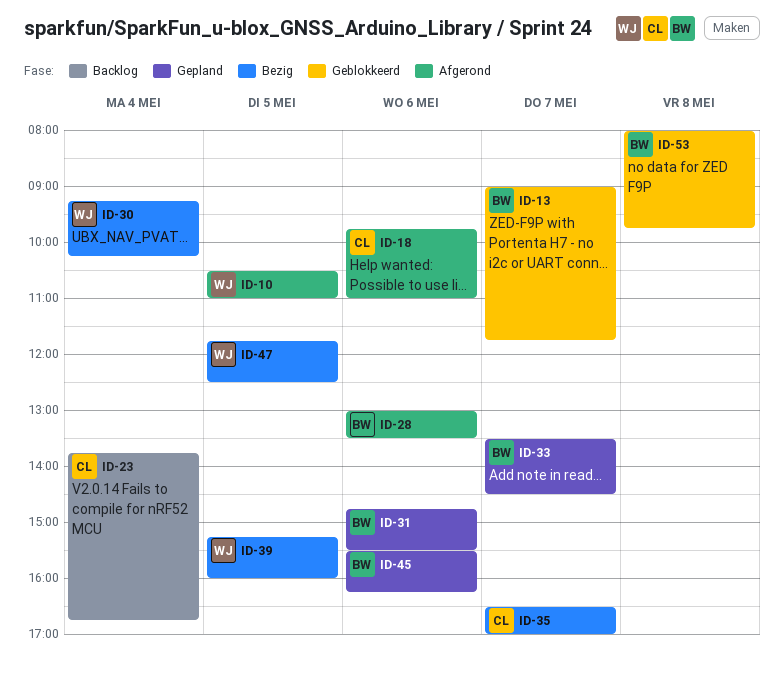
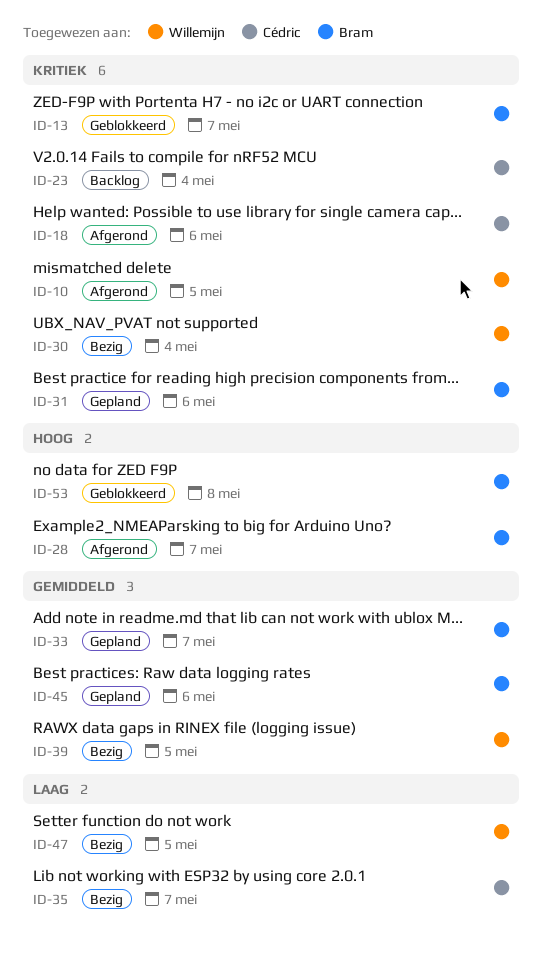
ID-28, day: May 6 -> May 7

